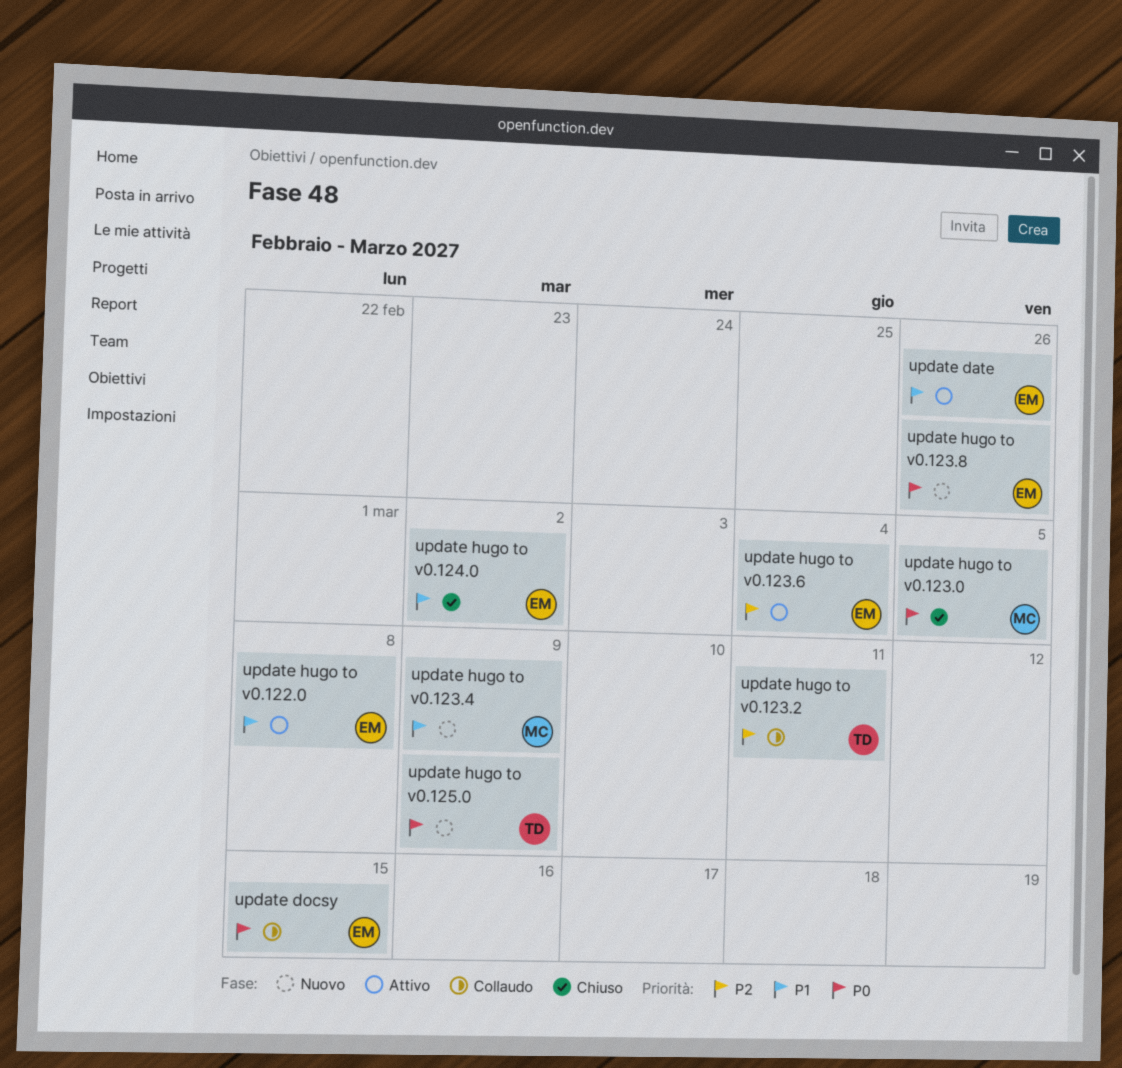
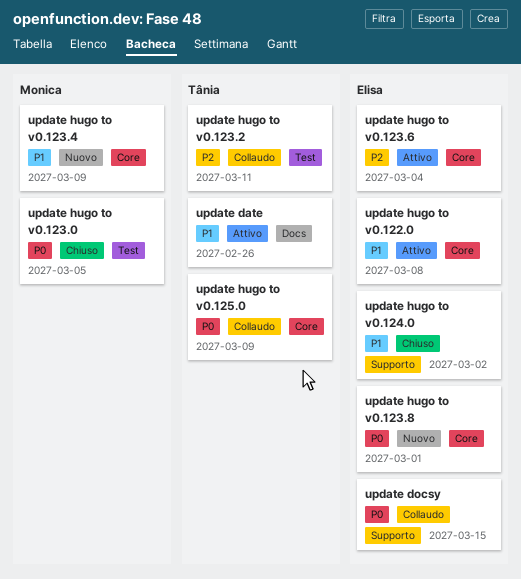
update date, owner: Elisa -> Tânia
update hugo to v0.123.8, due: Feb 26 -> Mar 1
update hugo to v0.125.0, status: Nuovo -> Collaudo

